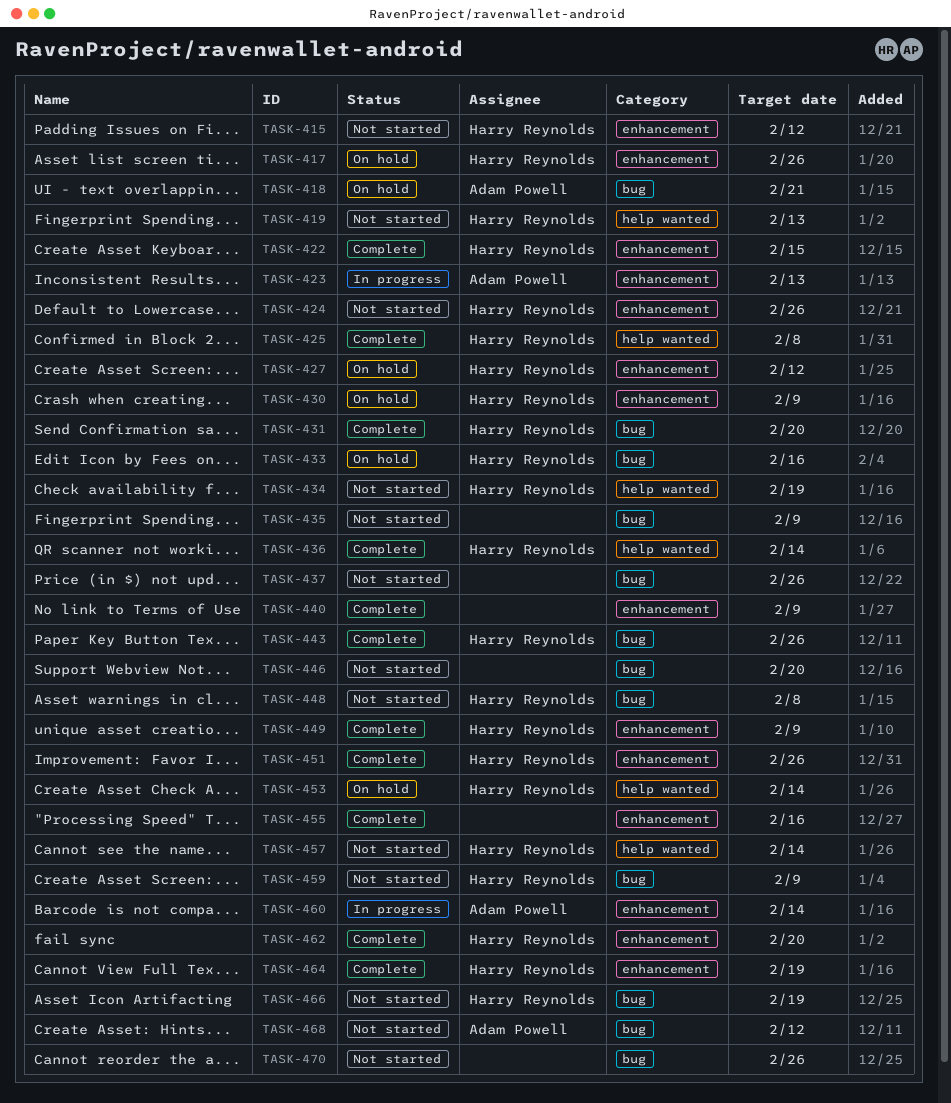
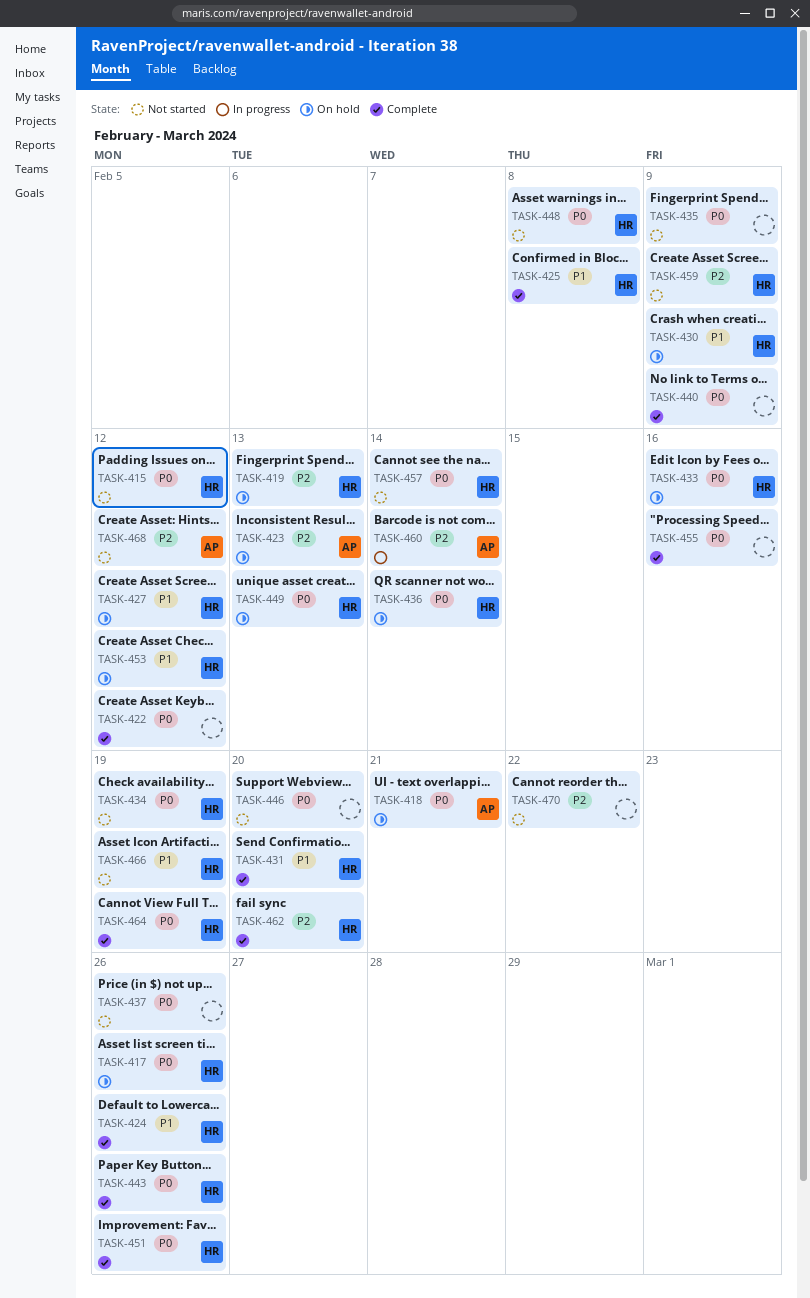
TASK-419, status: Not started -> On hold
TASK-422, owner: Harry Reynolds -> none
TASK-422, due: Feb 15 -> Feb 12
TASK-423, status: In progress -> On hold
TASK-424, status: Not started -> Complete
TASK-436, status: Complete -> On hold
TASK-449, status: Complete -> On hold
TASK-449, due: Feb 9 -> Feb 13
TASK-453, due: Feb 14 -> Feb 12
TASK-470, due: Feb 26 -> Feb 22

